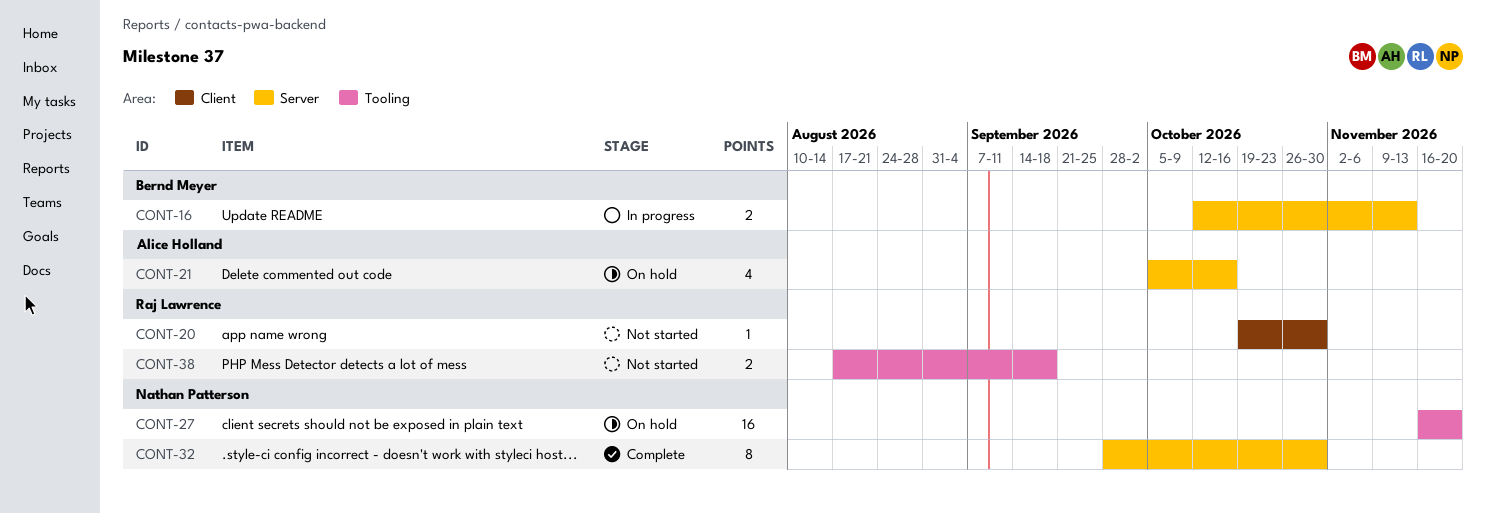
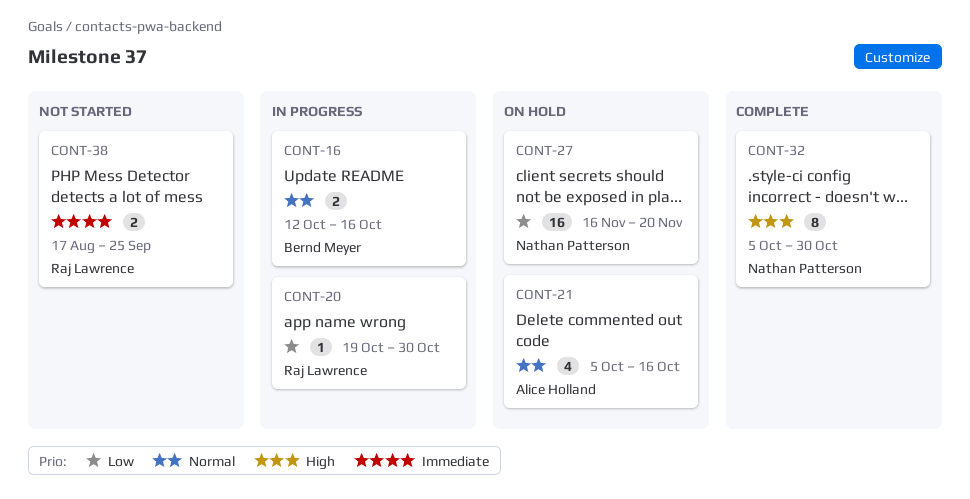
CONT-16, due: Nov 13 -> Oct 16
CONT-20, status: Not started -> In progress
CONT-32, start: Sep 28 -> Oct 5
CONT-38, due: Sep 18 -> Sep 25

